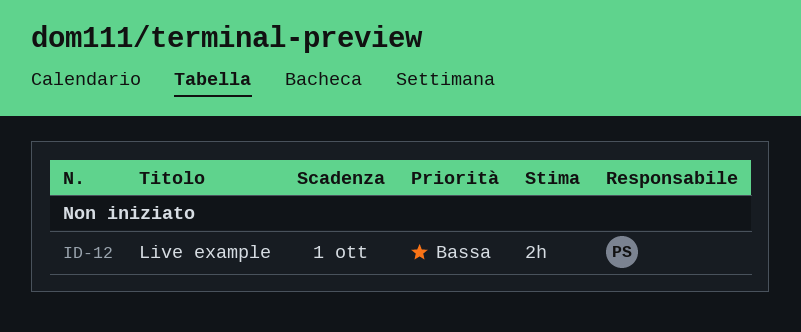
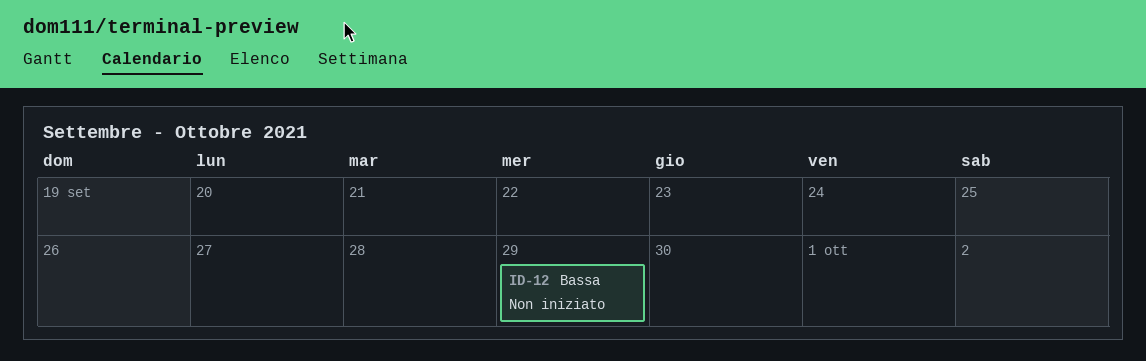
ID-12, due: Oct 1 -> Sep 29

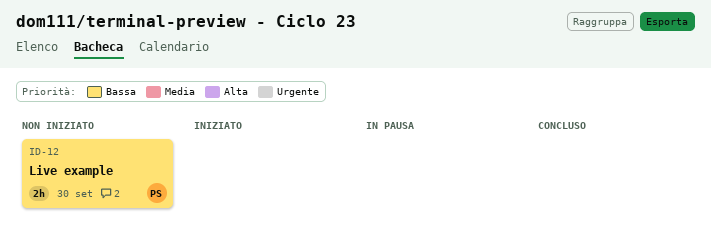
ID-12, due: Sep 29 -> Sep 30

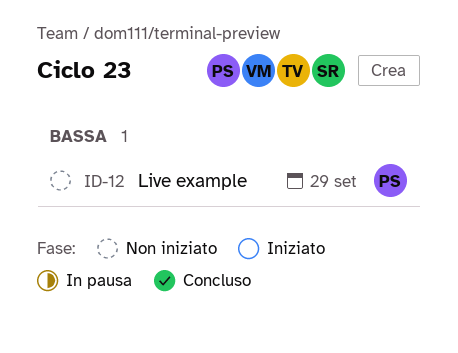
ID-12, due: Sep 30 -> Sep 29

